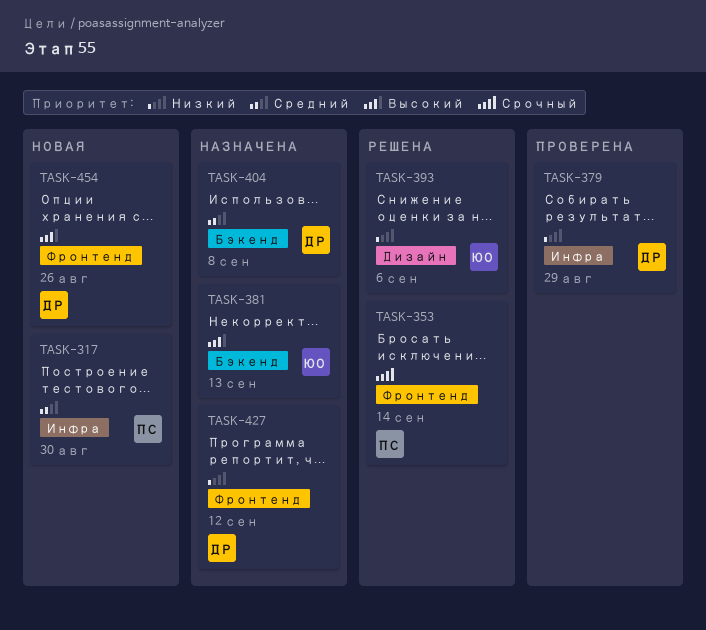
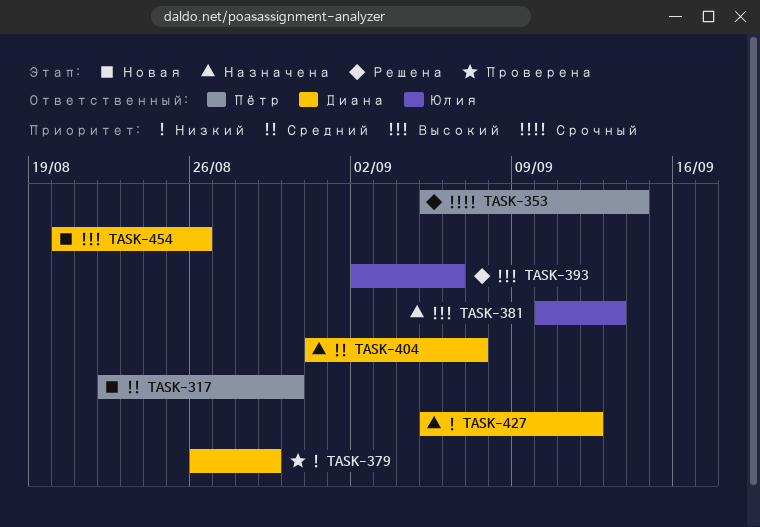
TASK-393, priority: Низкий -> Высокий
TASK-404, due: Sep 8 -> Sep 7

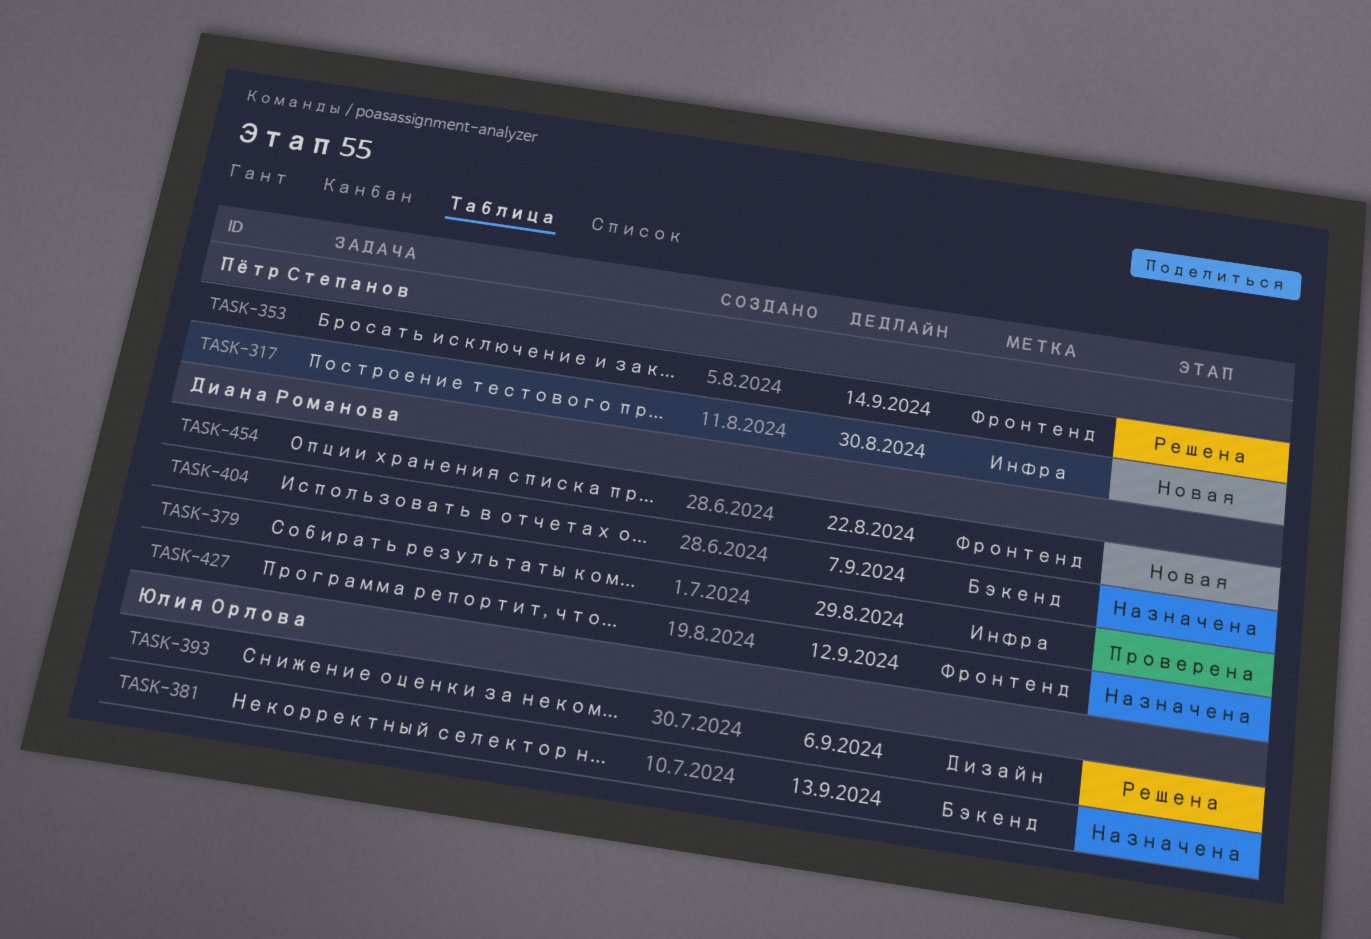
TASK-454, due: Aug 26 -> Aug 22

